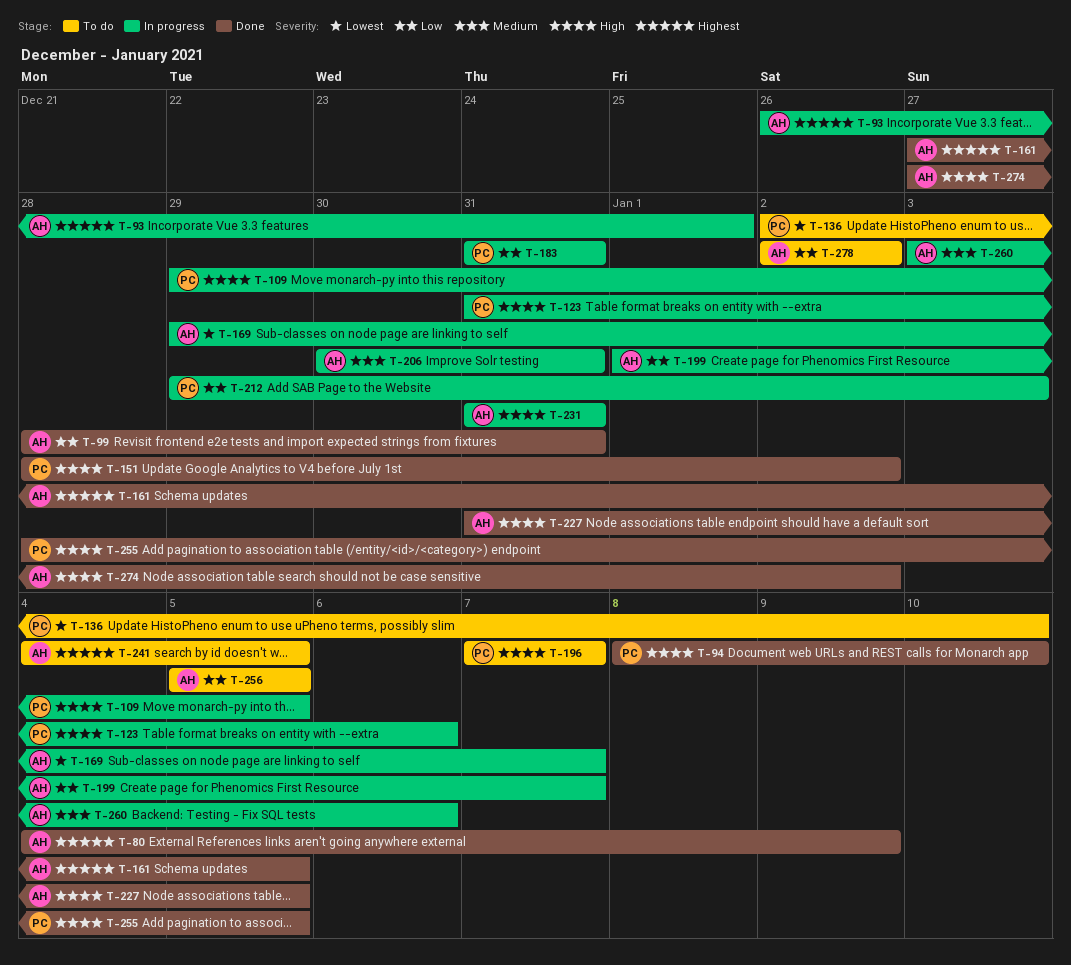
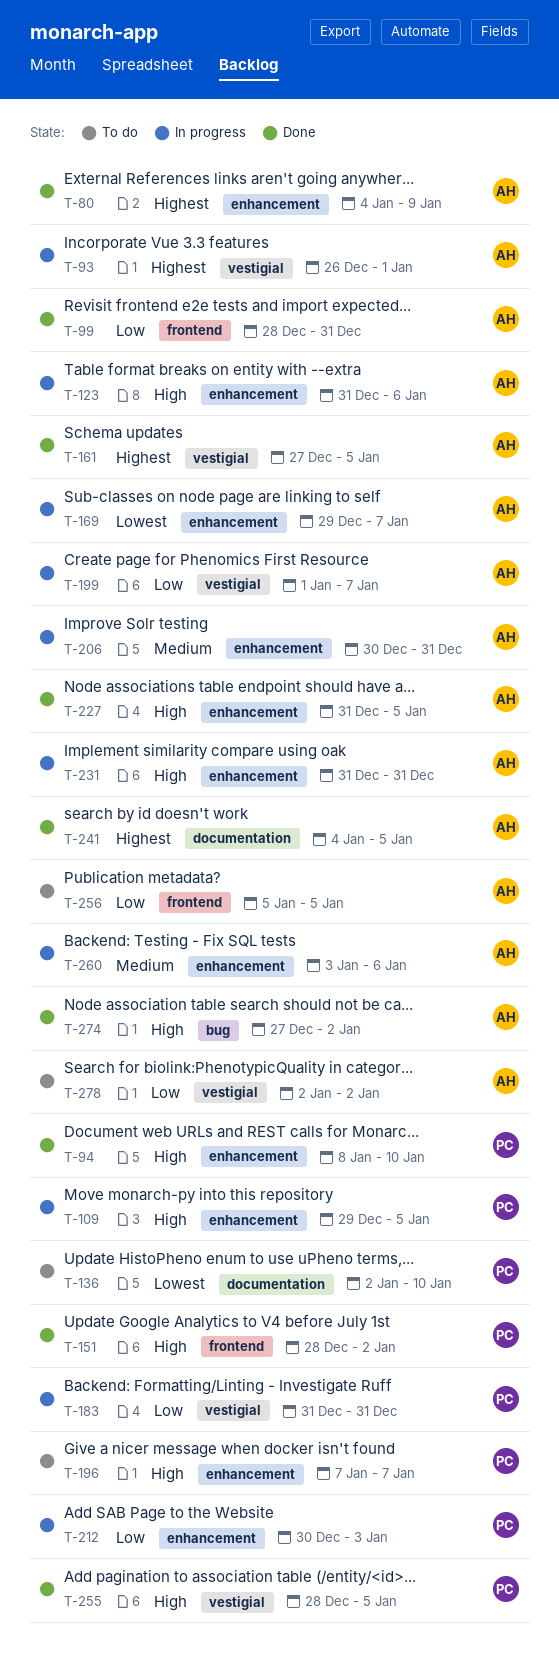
T-123, owner: PC -> AH
T-212, start: Dec 29 -> Dec 30
T-241, status: To do -> Done

